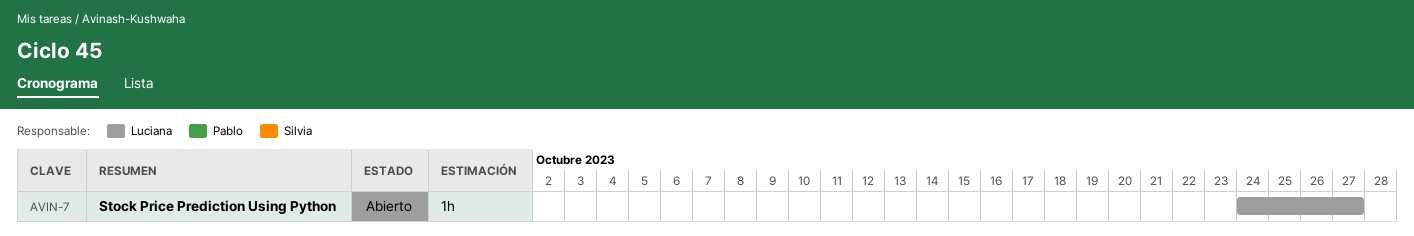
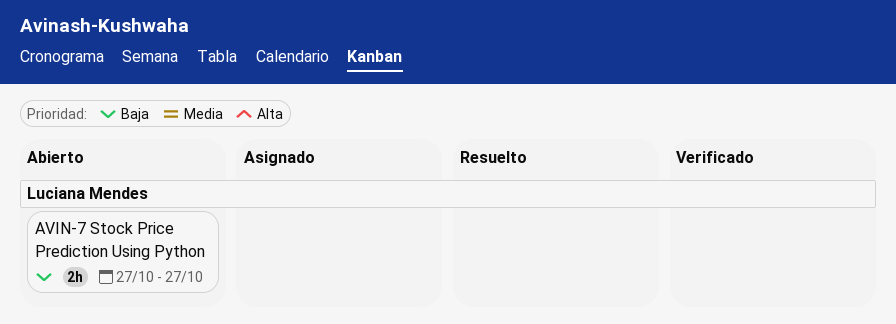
AVIN-7, estimate: 1h -> 2h
AVIN-7, start: Oct 24 -> Oct 27

